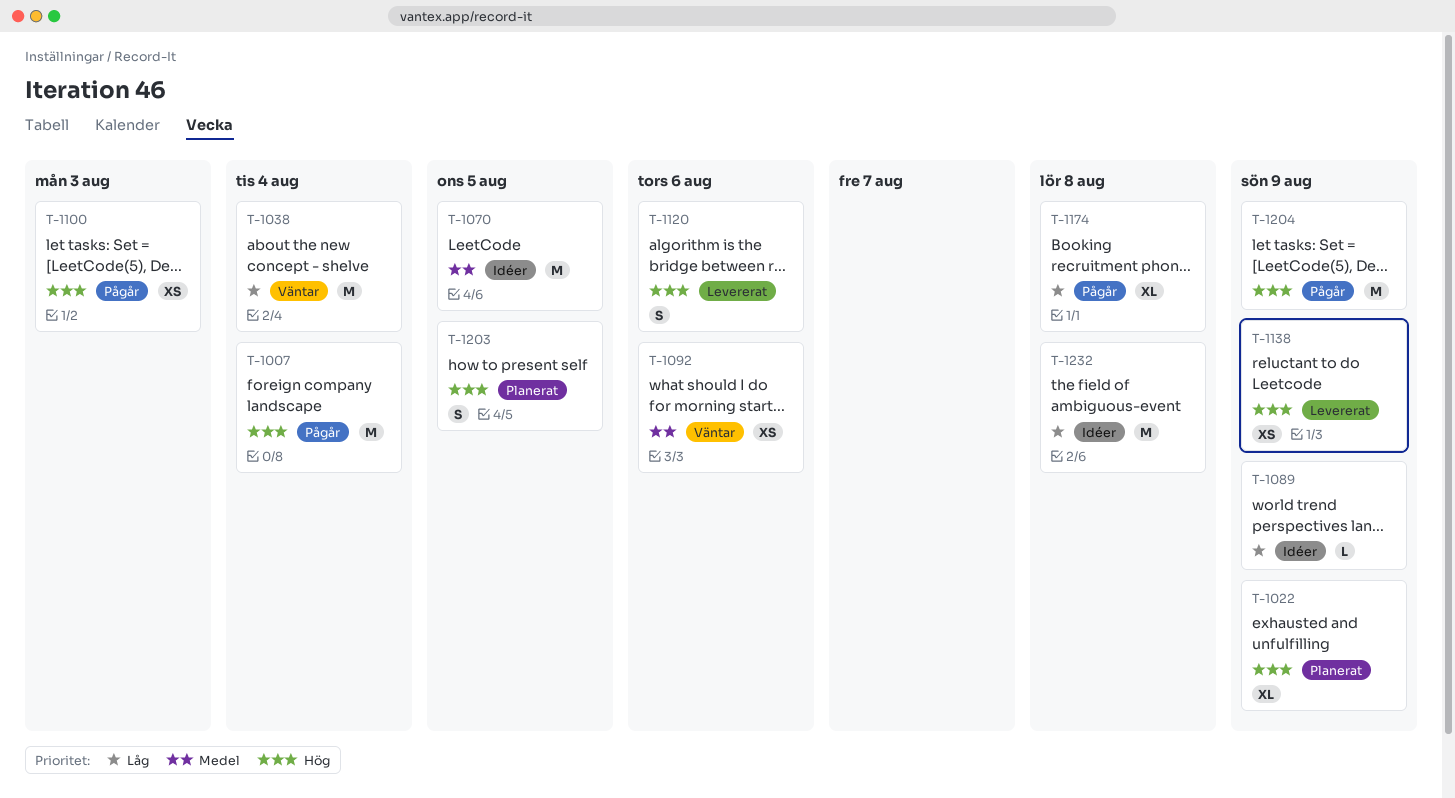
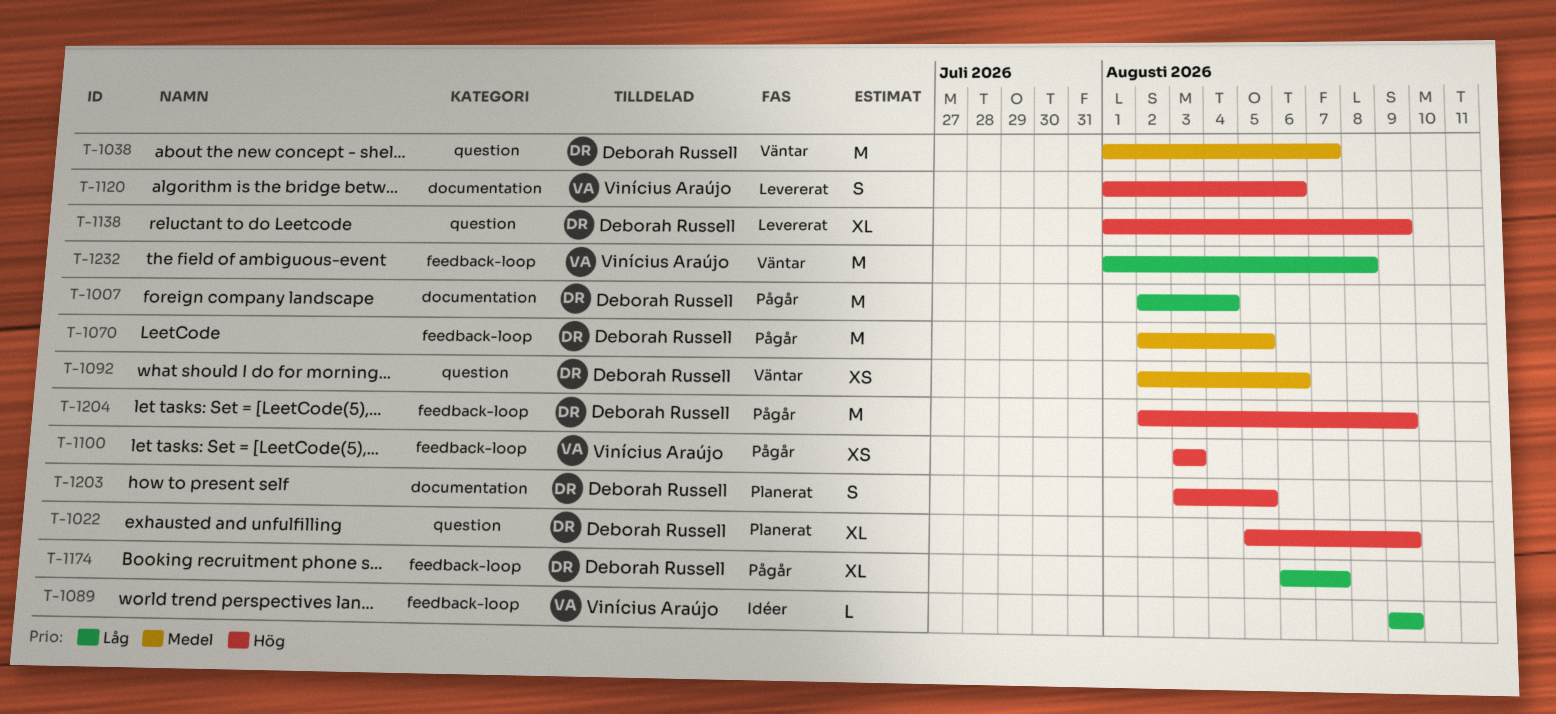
T-1007, priority: Hög -> Låg
T-1038, priority: Låg -> Medel
T-1038, due: Aug 4 -> Aug 7
T-1070, status: Idéer -> Pågår
T-1138, estimate: XS -> XL
T-1174, due: Aug 8 -> Aug 7
T-1232, status: Idéer -> Väntar

